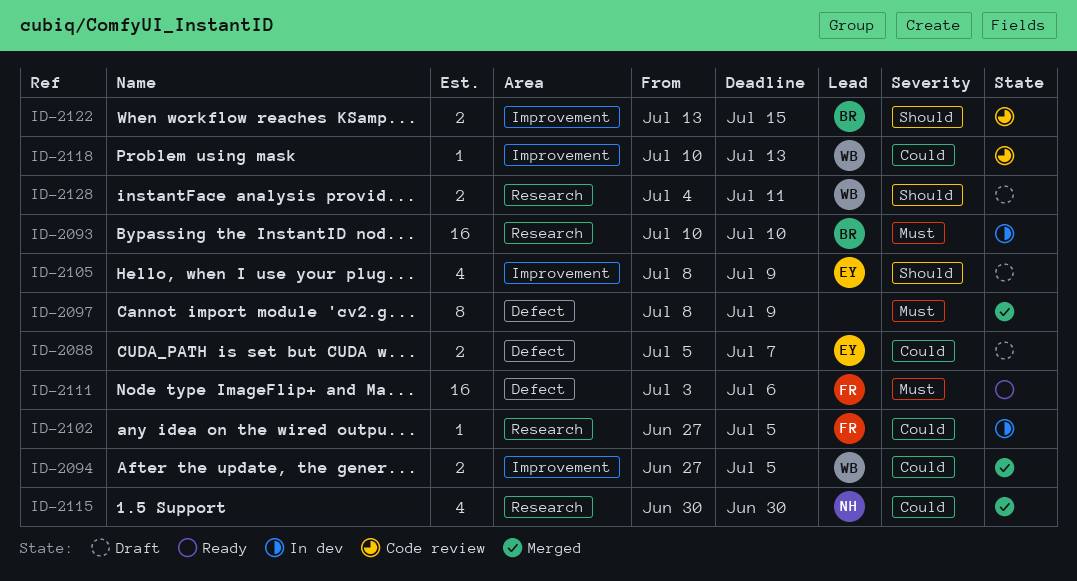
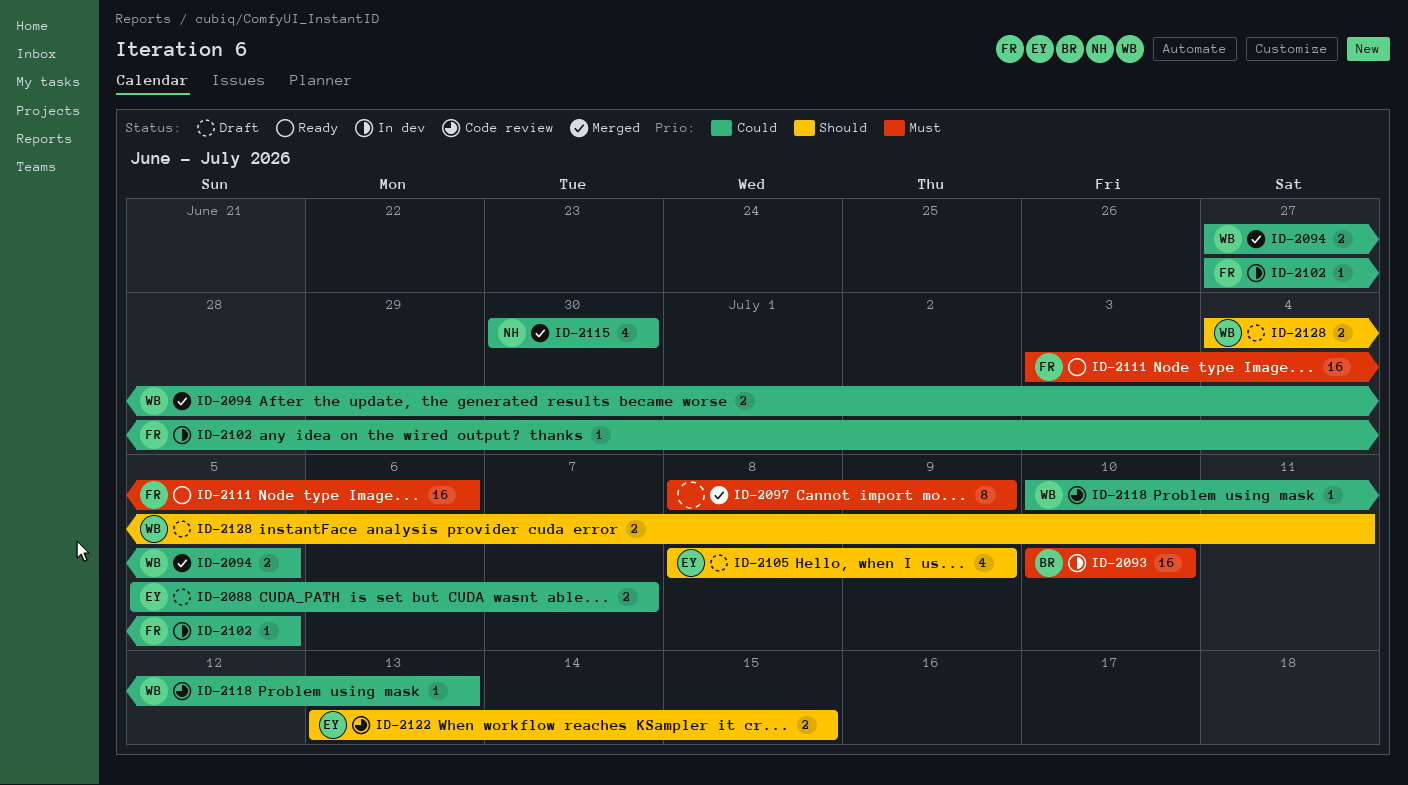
ID-2122, owner: BR -> EY

